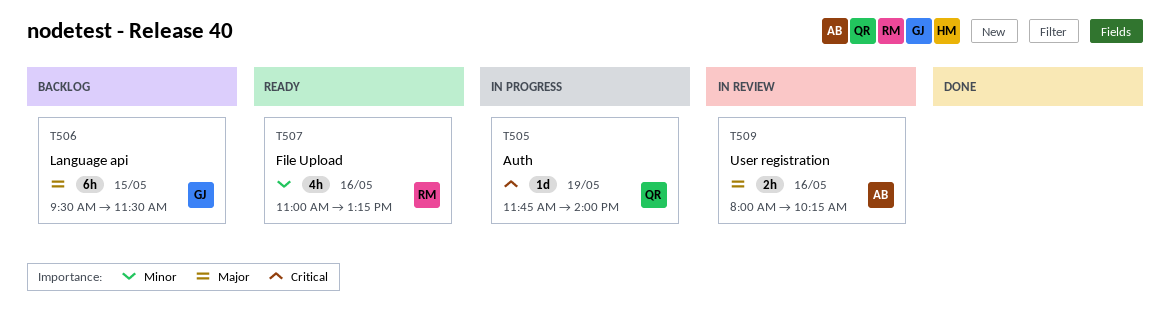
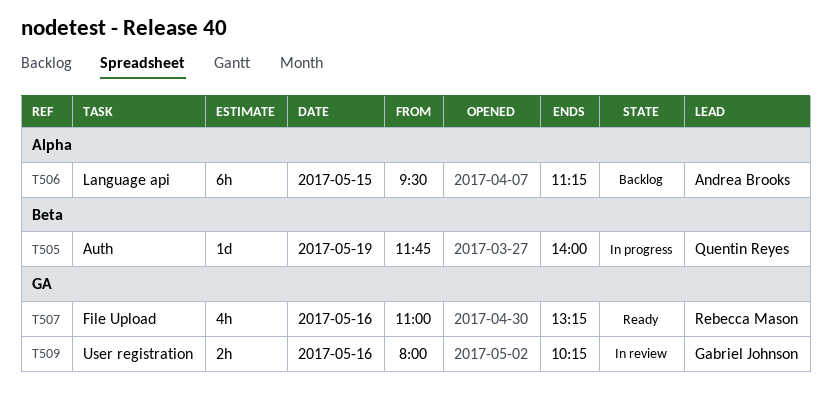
T506, owner: Gabriel Johnson -> Andrea Brooks
T506, ends: 11:30 -> 11:15
T509, owner: Andrea Brooks -> Gabriel Johnson

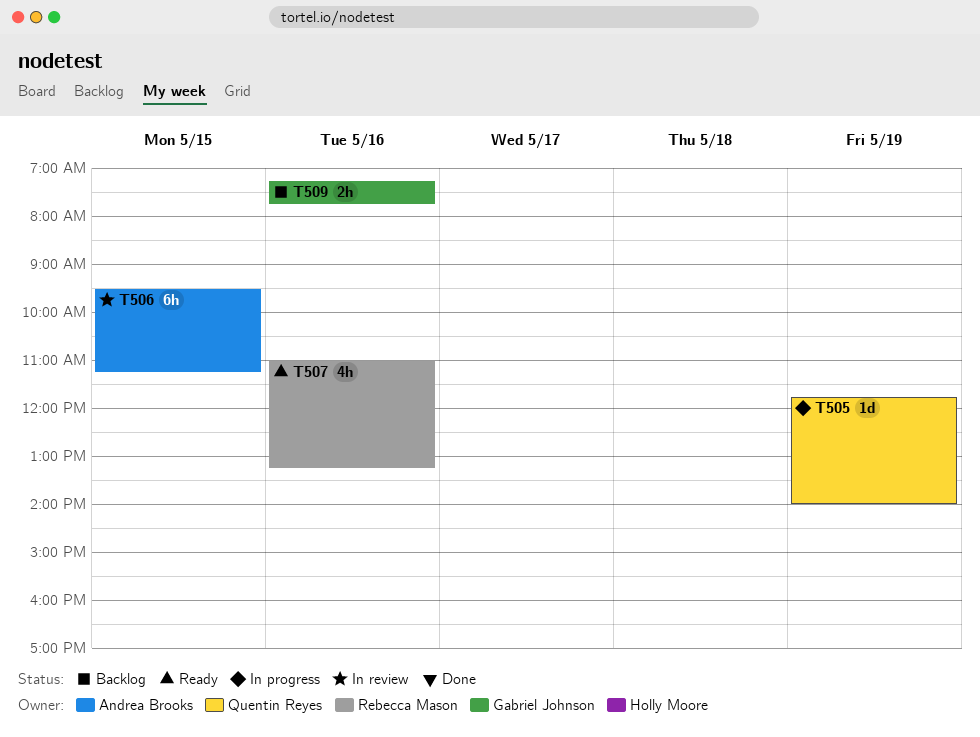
T506, status: Backlog -> In review
T509, status: In review -> Backlog
T509, begins: 08:00 -> 07:15
T509, ends: 10:15 -> 07:45

